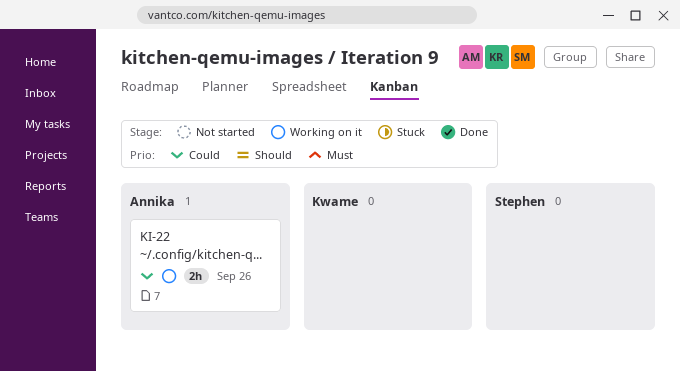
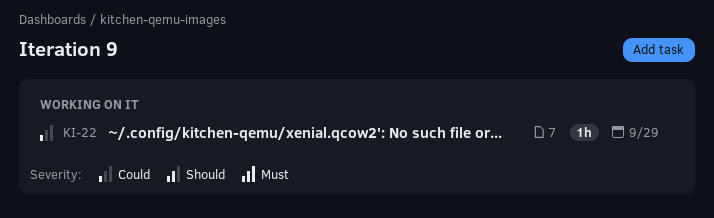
KI-22, estimate: 2h -> 1h
KI-22, due: Sep 26 -> Sep 29

